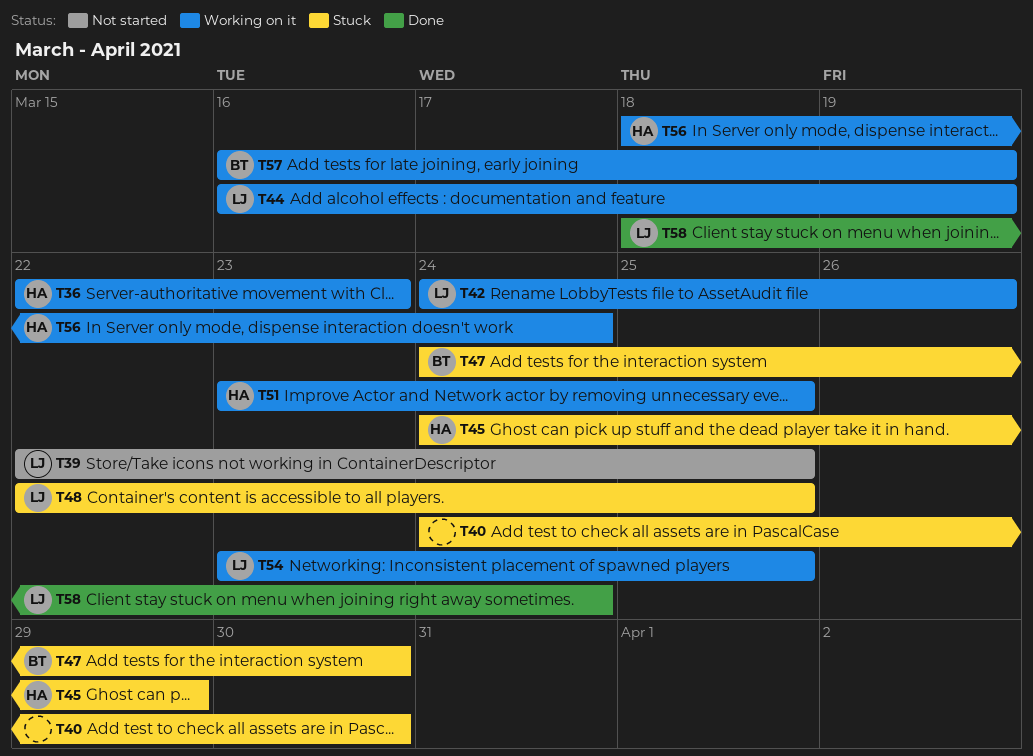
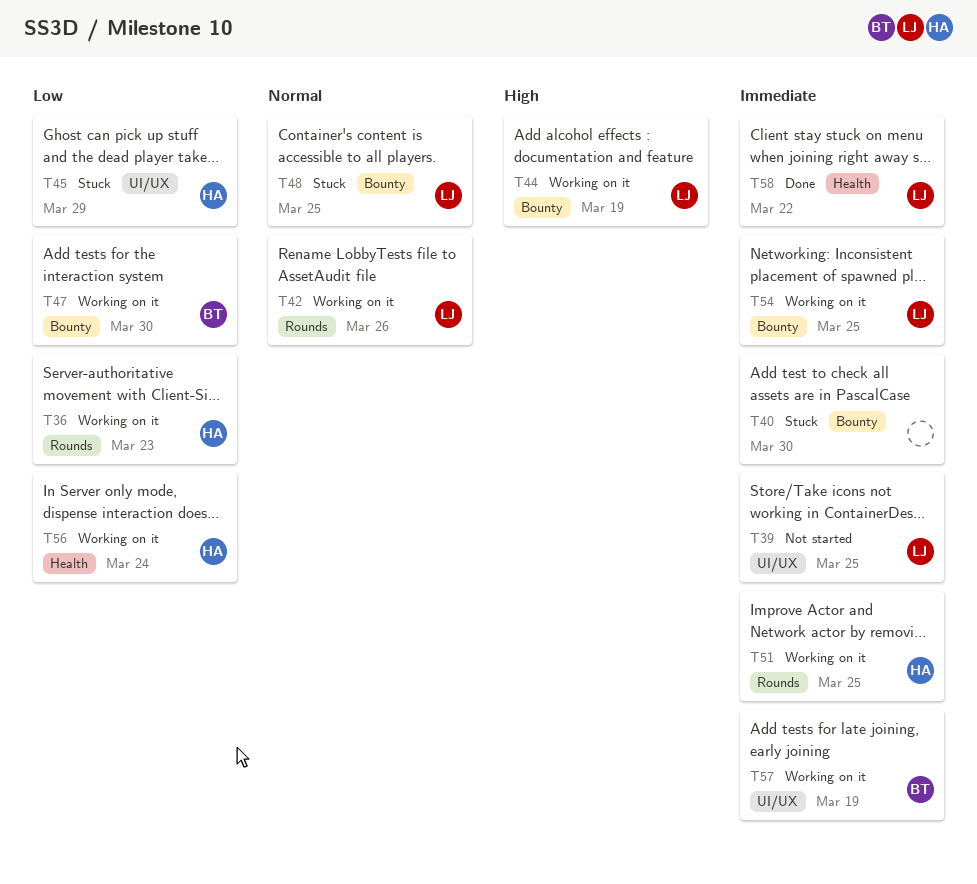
T47, status: Stuck -> Working on it
T58, due: Mar 24 -> Mar 22

